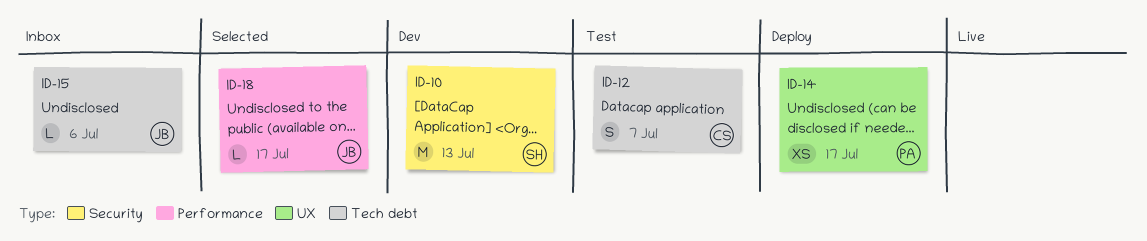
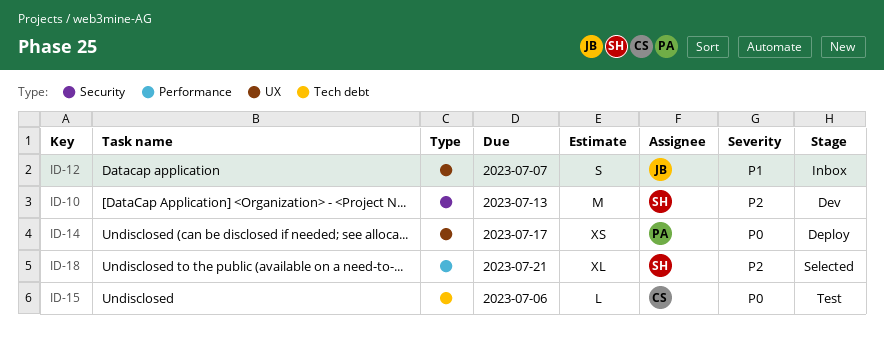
ID-12, status: Test -> Inbox
ID-12, owner: CS -> JB
ID-12, label: Tech debt -> UX
ID-15, status: Inbox -> Test
ID-15, owner: JB -> CS
ID-18, owner: JB -> SH
ID-18, estimate: L -> XL
ID-18, due: Jul 17 -> Jul 21

